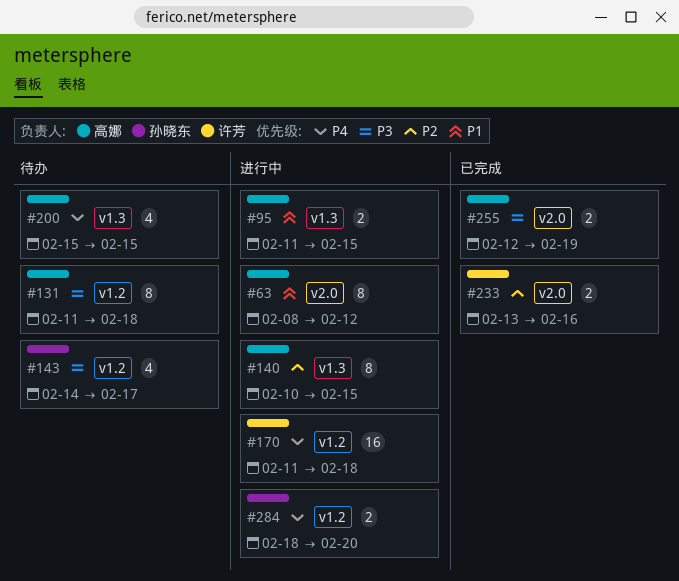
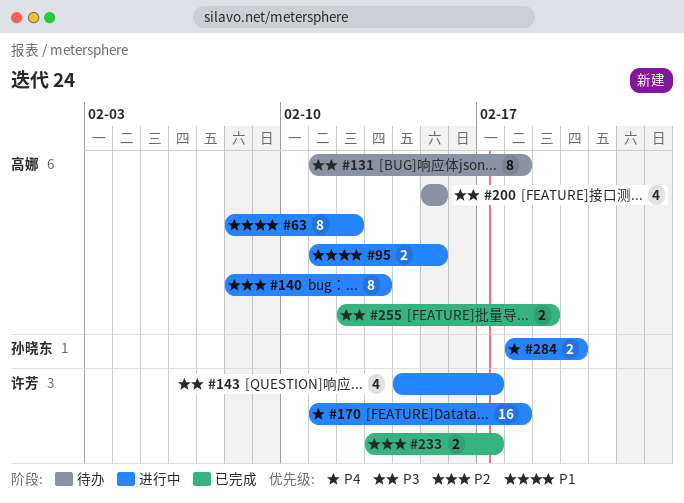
#140, start: Feb 10 -> Feb 8
#140, due: Feb 15 -> Feb 13
#143, status: 待办 -> 进行中
#143, owner: 孙晓东 -> 许芳
#200, priority: P4 -> P3
#233, due: Feb 16 -> Feb 17

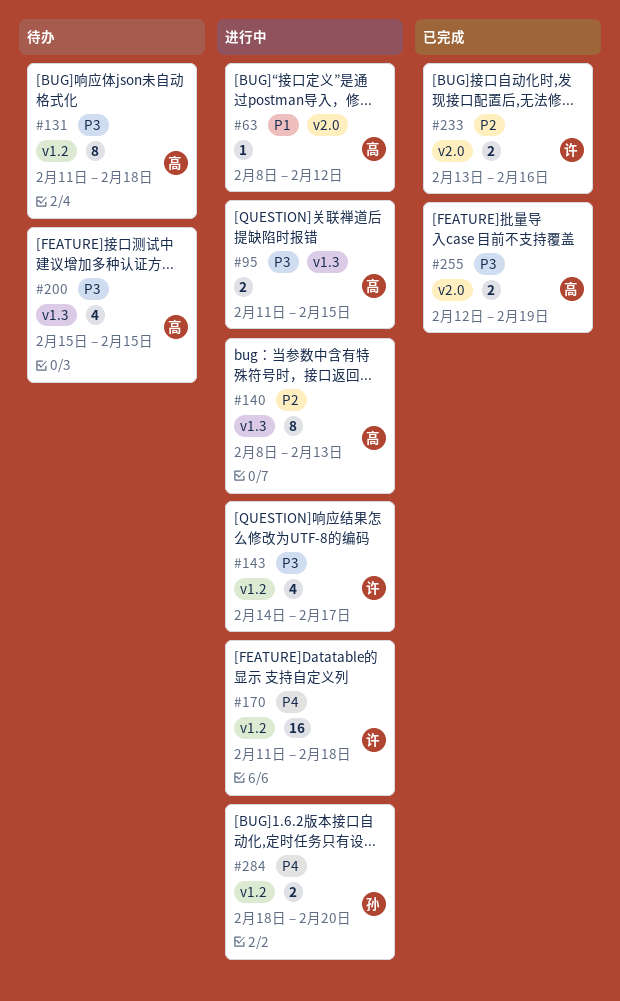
#63, estimate: 8 -> 1
#95, priority: P1 -> P3
#233, due: Feb 17 -> Feb 16

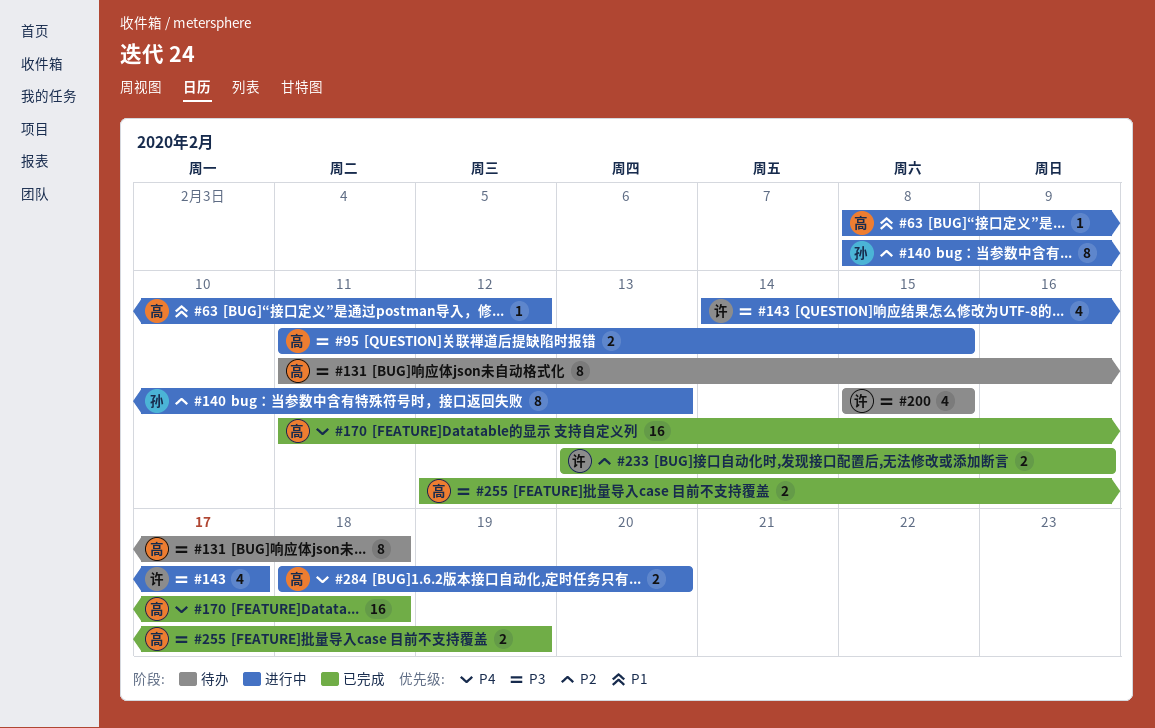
#140, owner: 高 -> 孙
#170, status: 进行中 -> 已完成
#170, owner: 许 -> 高
#200, owner: 高 -> 许
#284, owner: 孙 -> 高

